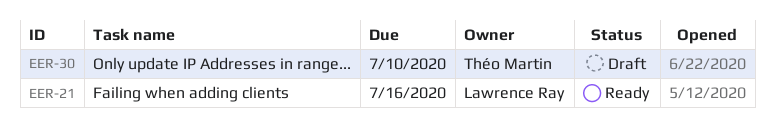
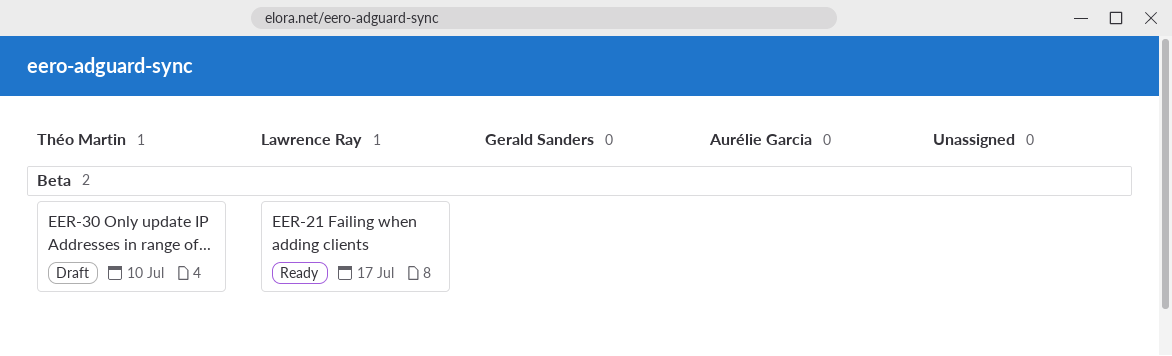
EER-21, due: Jul 16 -> Jul 17

